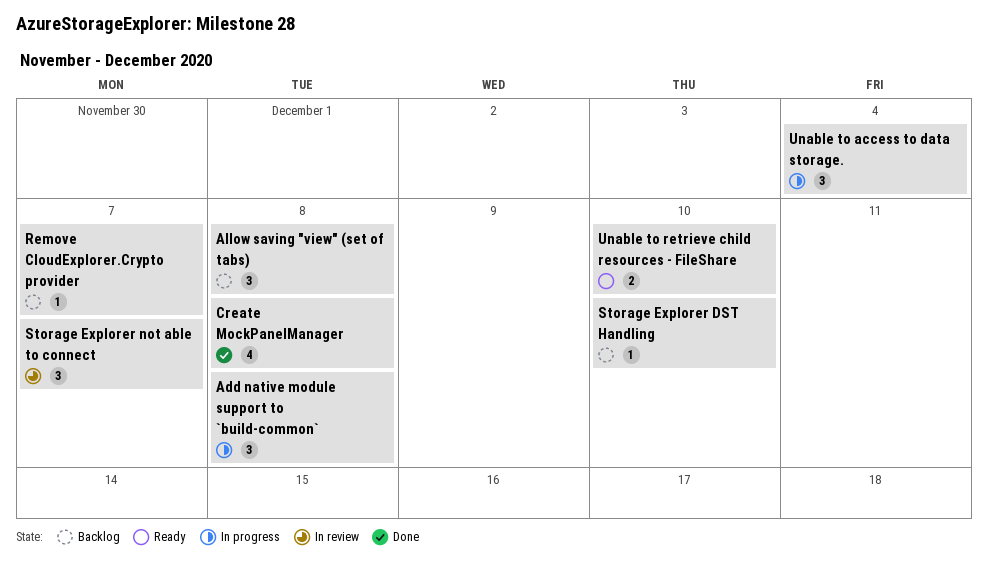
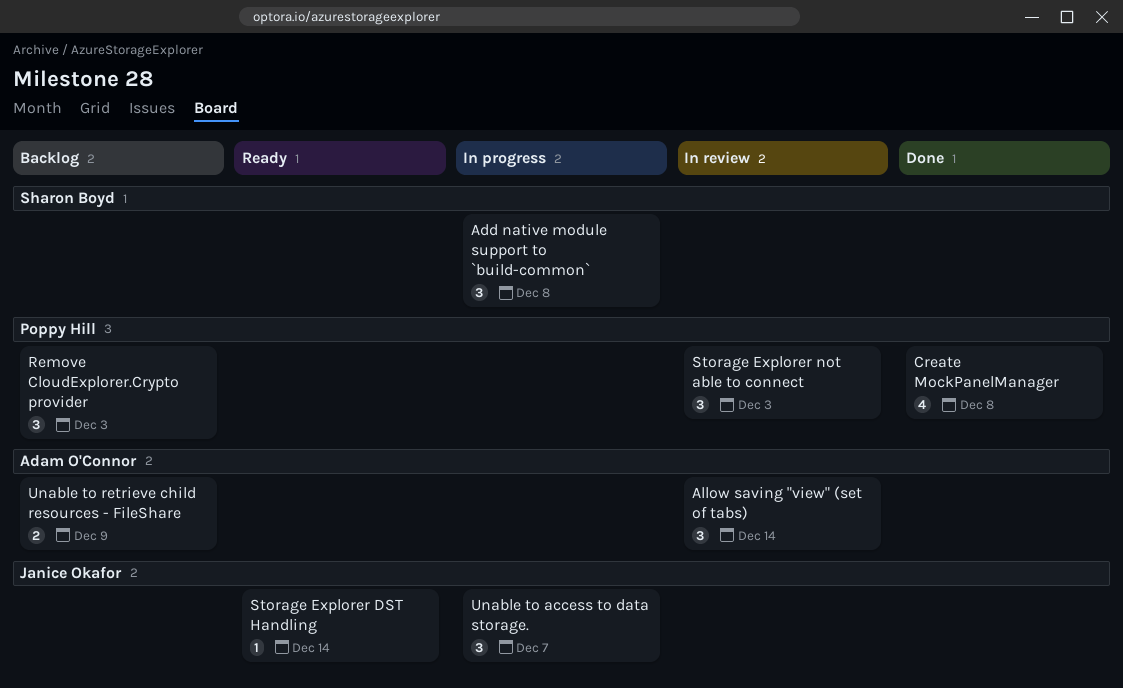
Allow saving "view" (set of tabs), status: Backlog -> In review
Allow saving "view" (set of tabs), due: Dec 8 -> Dec 14
Remove CloudExplorer.Crypto provider, estimate: 1 -> 3
Remove CloudExplorer.Crypto provider, due: Dec 7 -> Dec 3
Storage Explorer DST Handling, status: Backlog -> Ready
Storage Explorer DST Handling, due: Dec 10 -> Dec 14
Storage Explorer not able to connect, due: Dec 7 -> Dec 3
Unable to access to data storage., due: Dec 4 -> Dec 7
Unable to retrieve child resources - FileShare, status: Ready -> Backlog
Unable to retrieve child resources - FileShare, due: Dec 10 -> Dec 9

